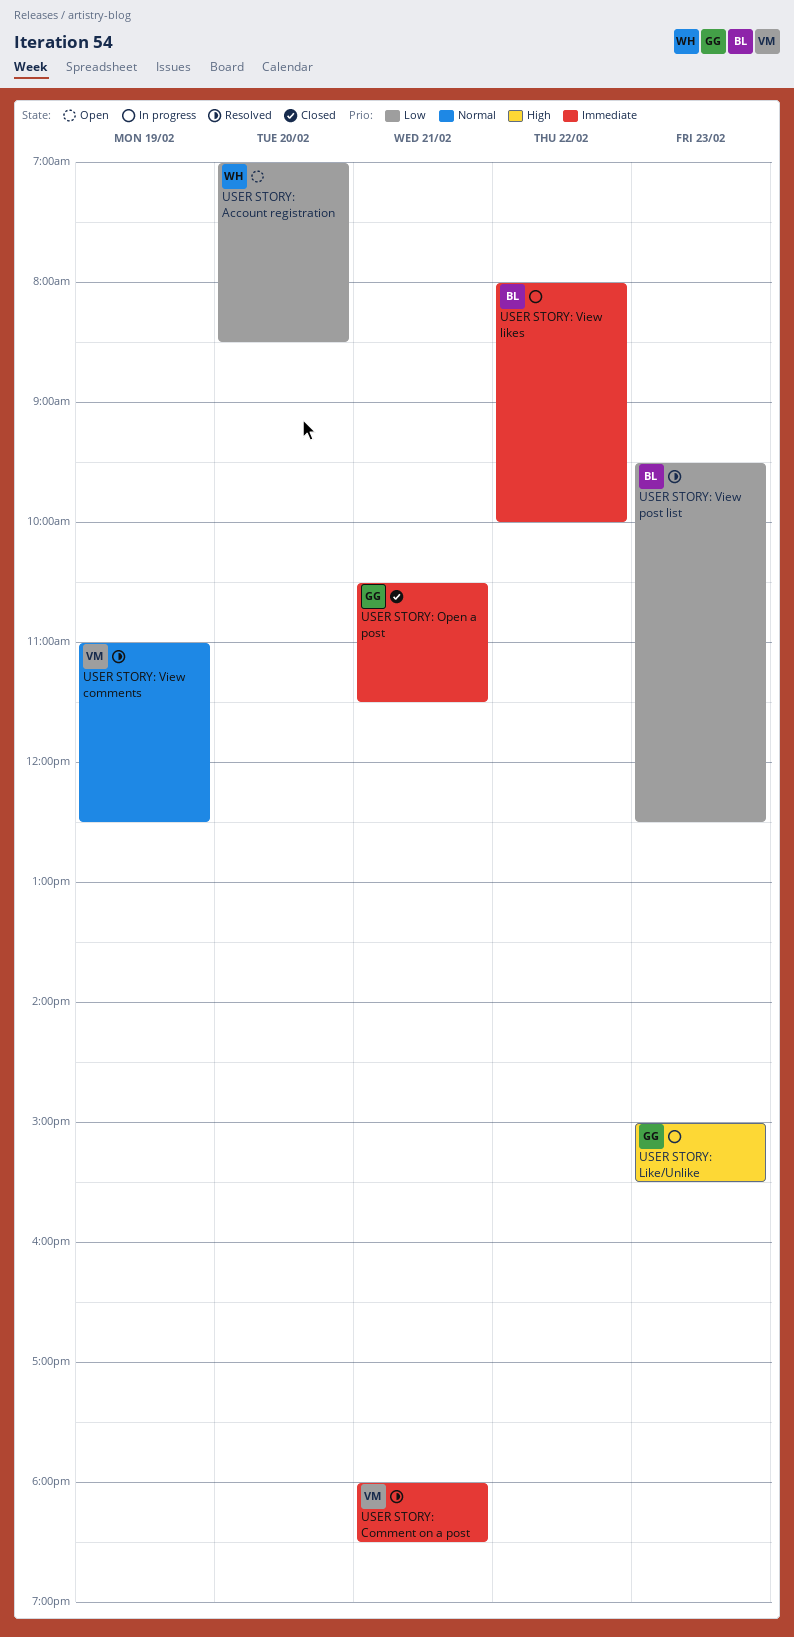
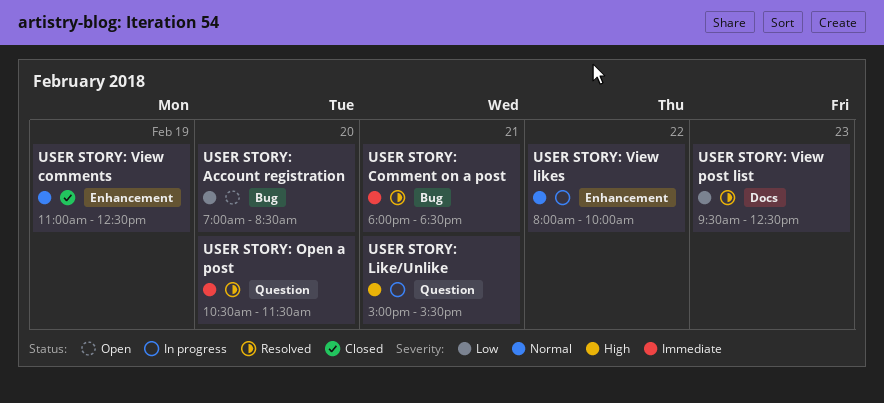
USER STORY: Like/Unlike, day: Feb 23 -> Feb 21
USER STORY: Open a post, status: Closed -> Resolved
USER STORY: Open a post, day: Feb 21 -> Feb 20
USER STORY: View comments, status: Resolved -> Closed
USER STORY: View likes, priority: Immediate -> Normal

